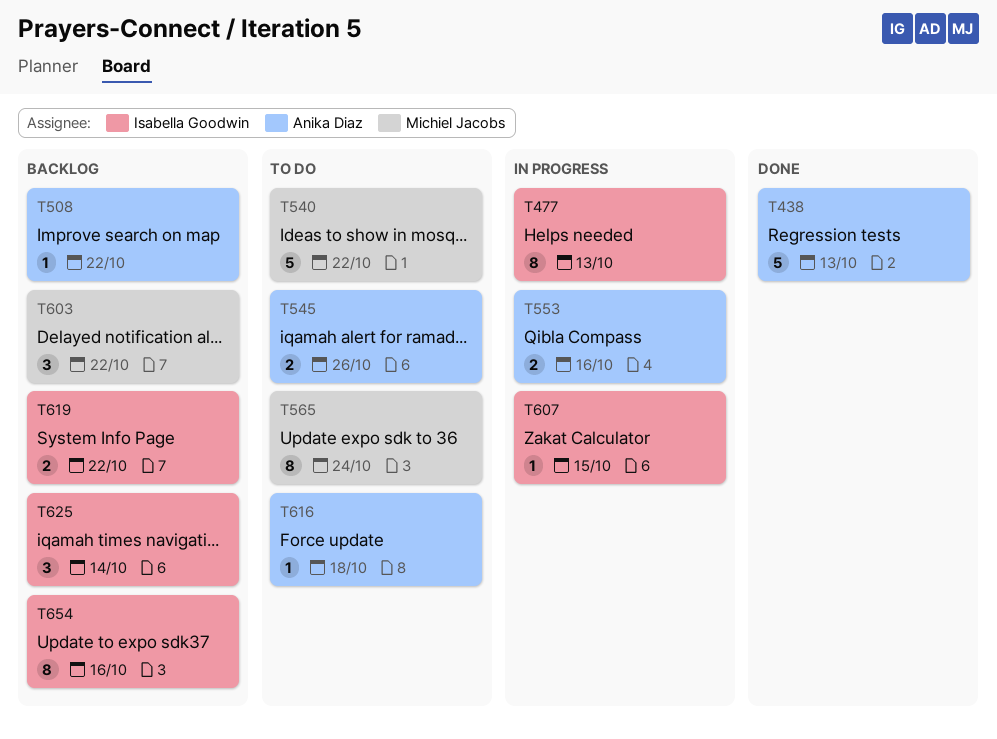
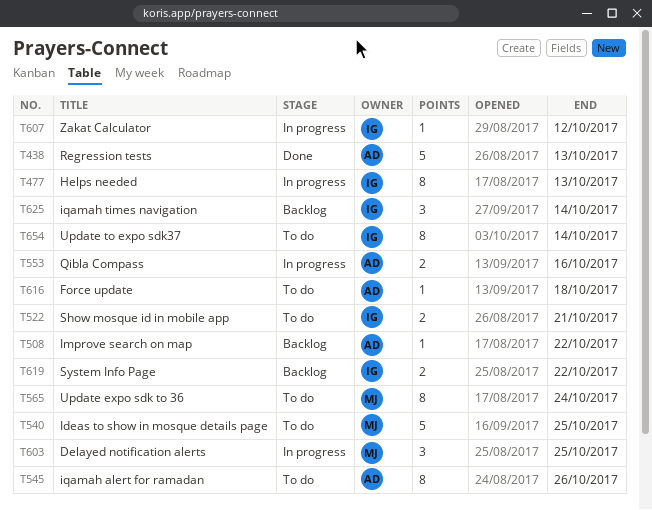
T522: none -> present
T540, due: Oct 22 -> Oct 25
T545, estimate: 2 -> 8
T603, status: Backlog -> In progress
T603, due: Oct 22 -> Oct 25
T607, due: Oct 15 -> Oct 12
T654, status: Backlog -> To do
T654, due: Oct 16 -> Oct 14

